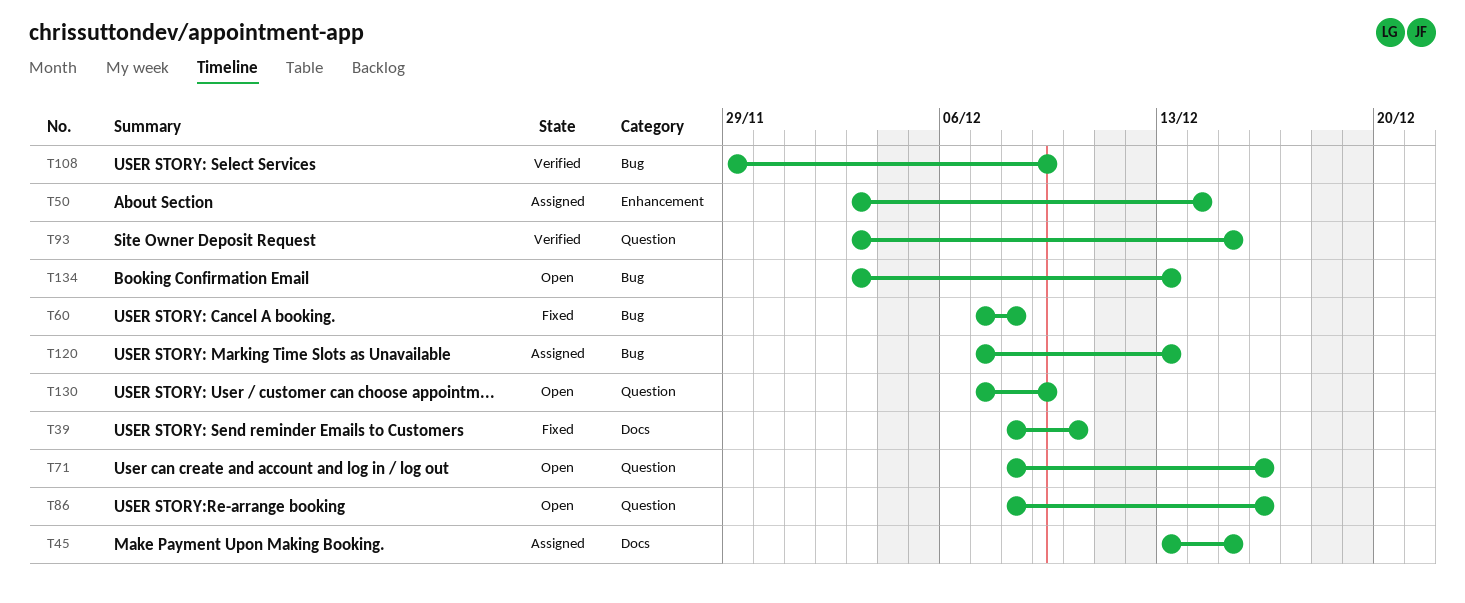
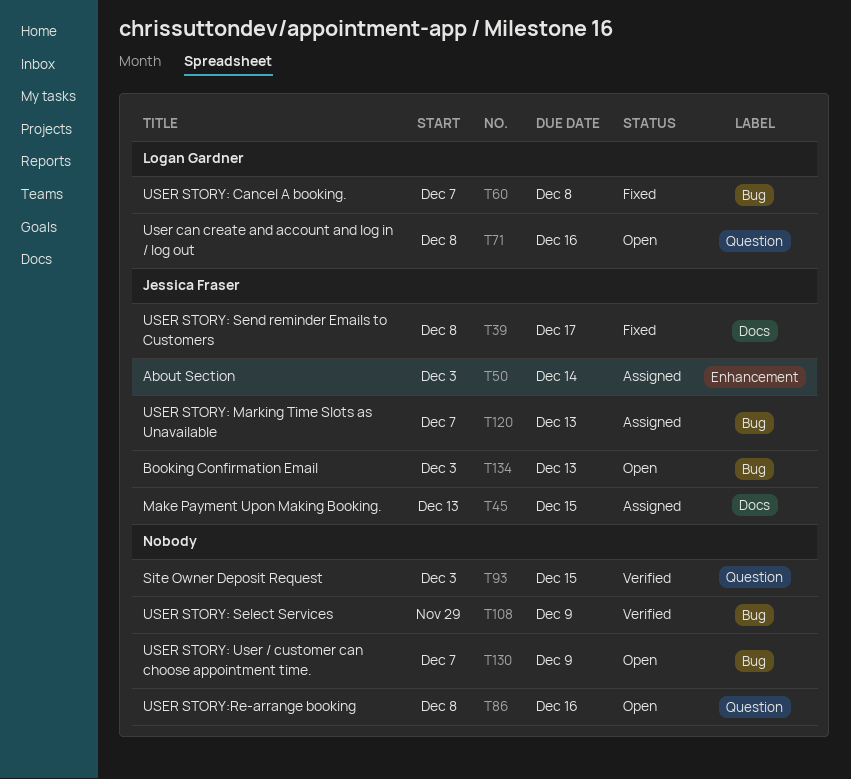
T39, due: Dec 10 -> Dec 17
T130, label: Question -> Bug

